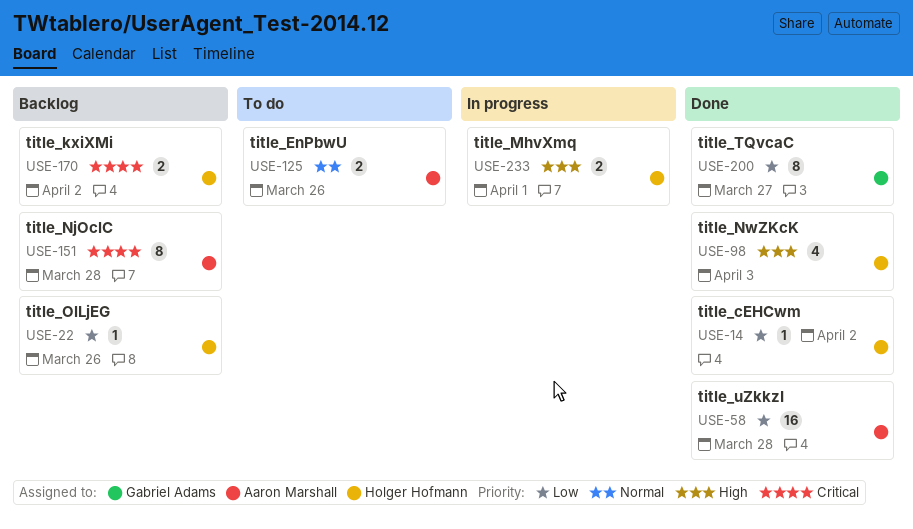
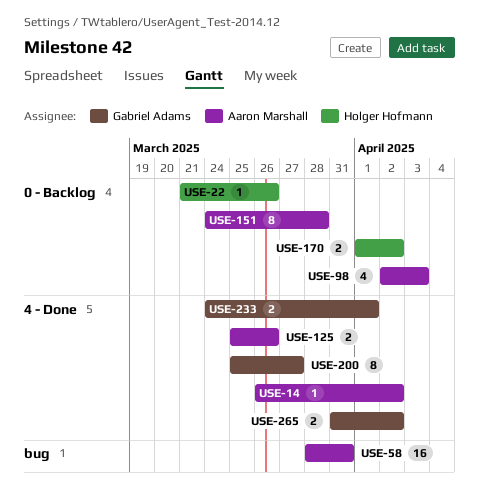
USE-14, owner: Holger Hofmann -> Aaron Marshall
USE-58, due: Mar 28 -> Mar 31
USE-98, owner: Holger Hofmann -> Aaron Marshall
USE-233, owner: Holger Hofmann -> Gabriel Adams
USE-265: none -> present

